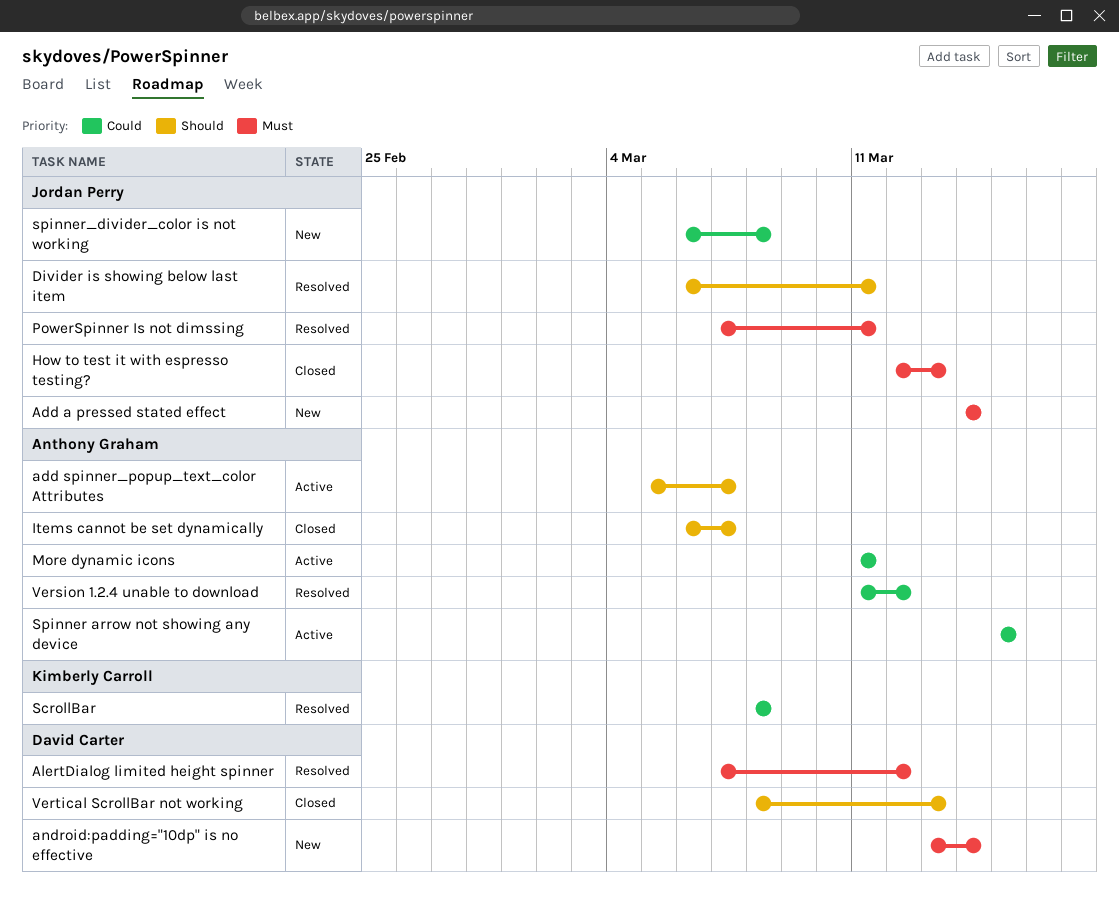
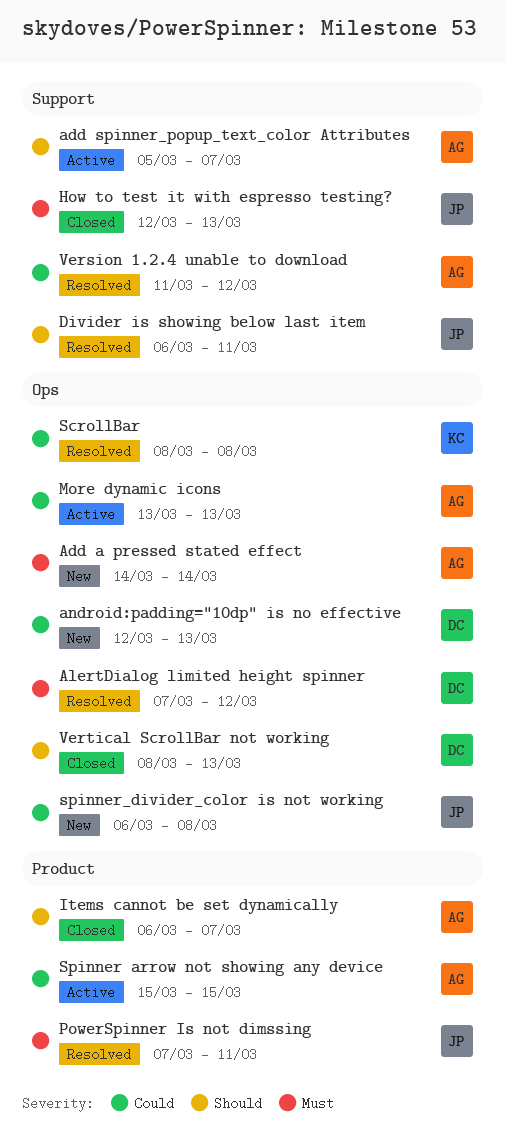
Add a pressed stated effect, owner: Jordan Perry -> Anthony Graham
android:padding="10dp" is no effective, priority: Must -> Could
android:padding="10dp" is no effective, start: Mar 13 -> Mar 12
android:padding="10dp" is no effective, due: Mar 14 -> Mar 13
More dynamic icons, start: Mar 11 -> Mar 13
More dynamic icons, due: Mar 11 -> Mar 13

